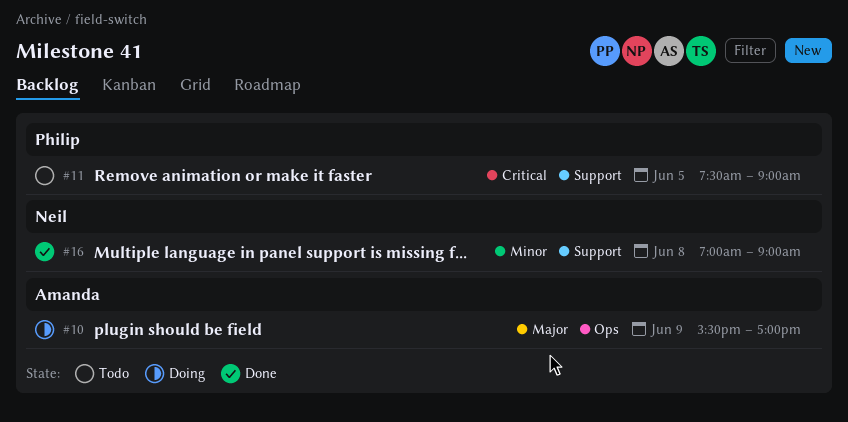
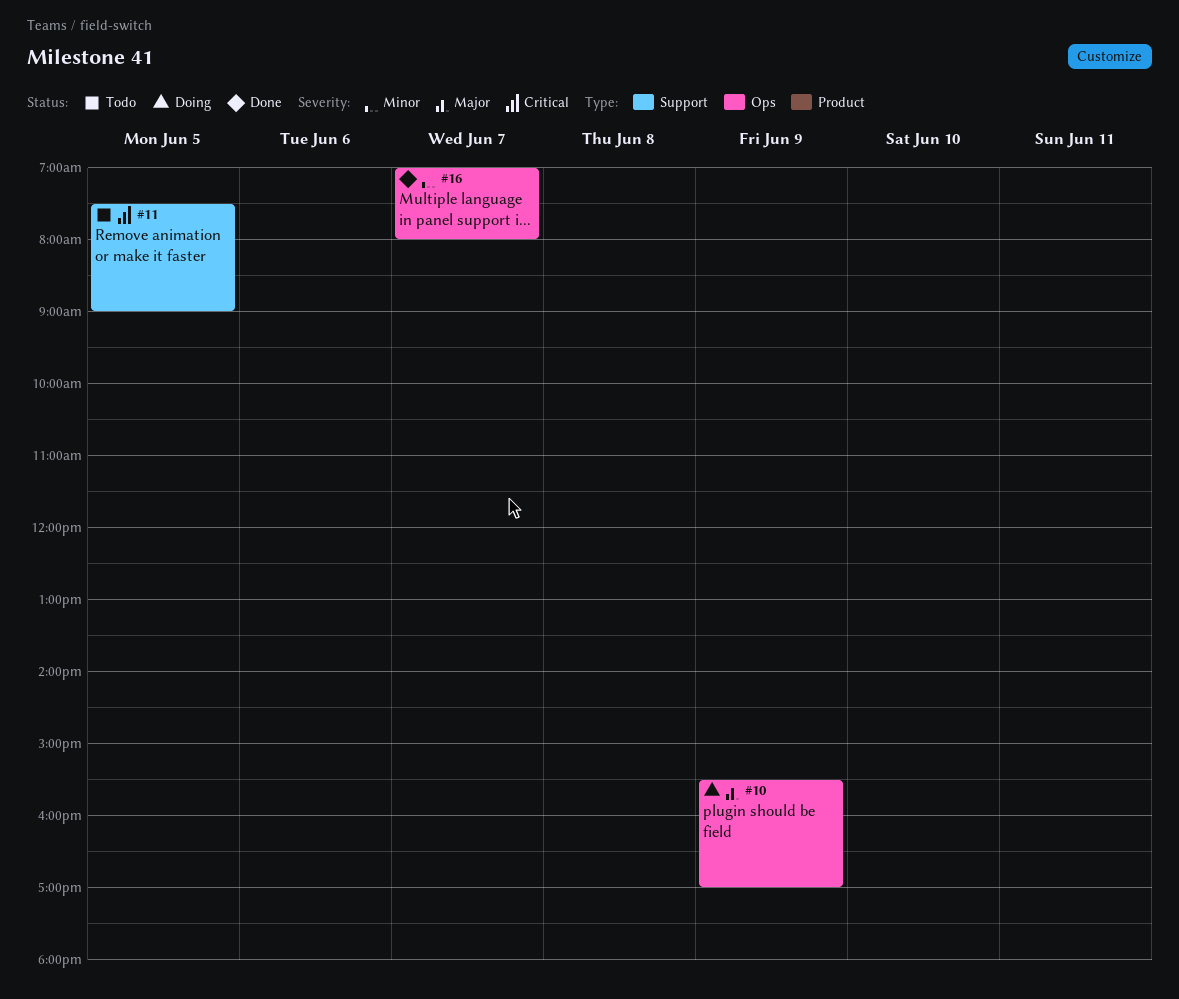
#16, label: Support -> Ops
#16, day: Jun 8 -> Jun 7
#16, ends: 09:00 -> 08:00

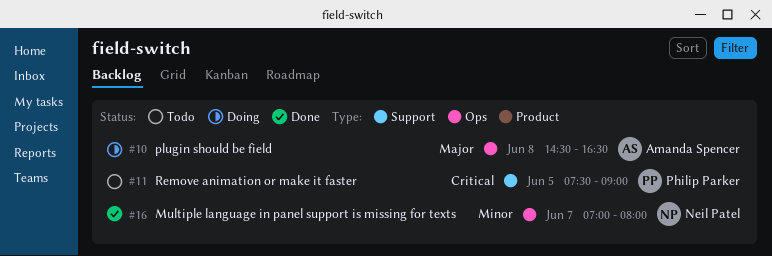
#10, day: Jun 9 -> Jun 8
#10, begins: 15:30 -> 14:30
#10, ends: 17:00 -> 16:30

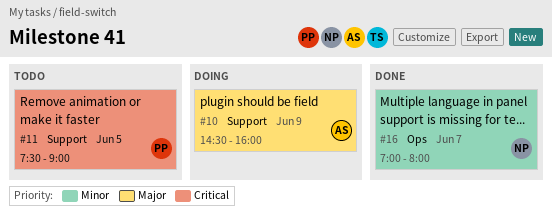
#10, label: Ops -> Support
#10, day: Jun 8 -> Jun 9
#10, ends: 16:30 -> 16:00

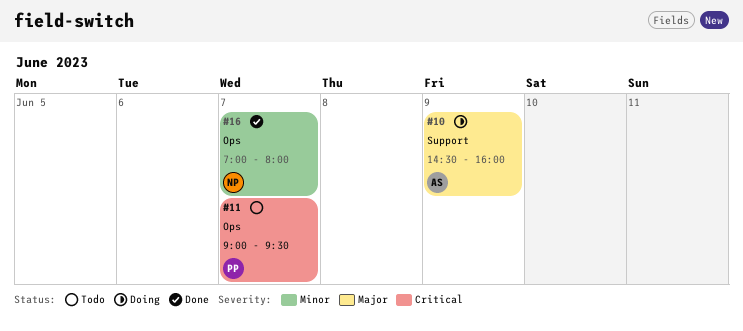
#11, label: Support -> Ops
#11, day: Jun 5 -> Jun 7
#11, begins: 07:30 -> 09:00
#11, ends: 09:00 -> 09:30

